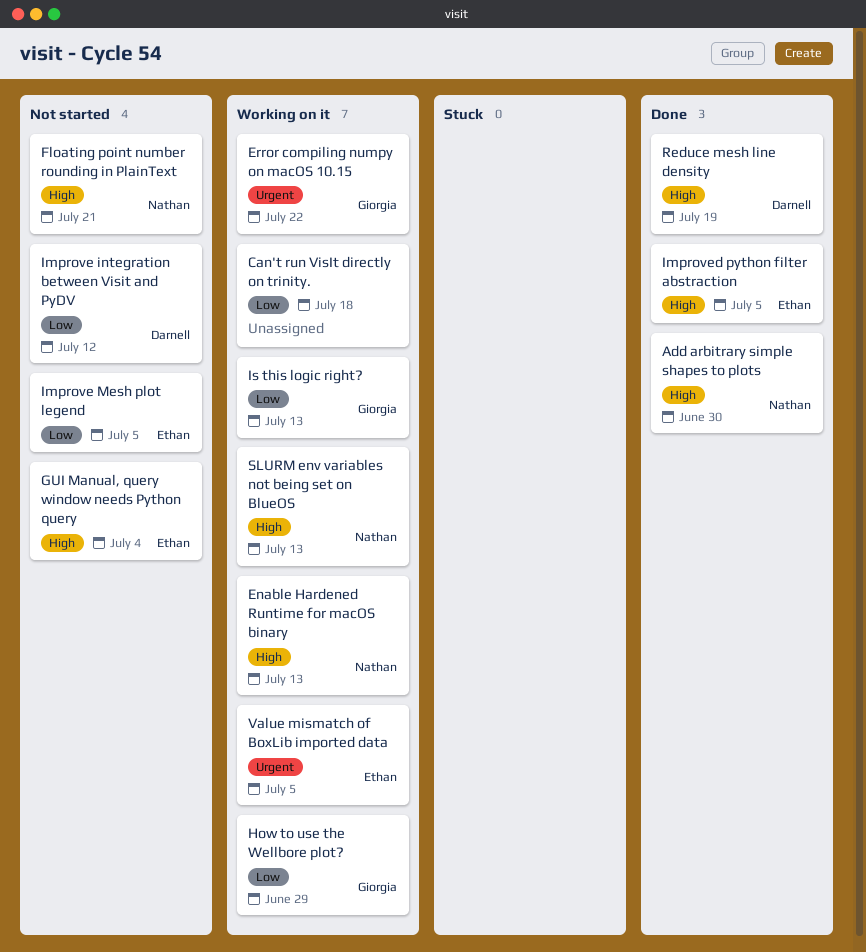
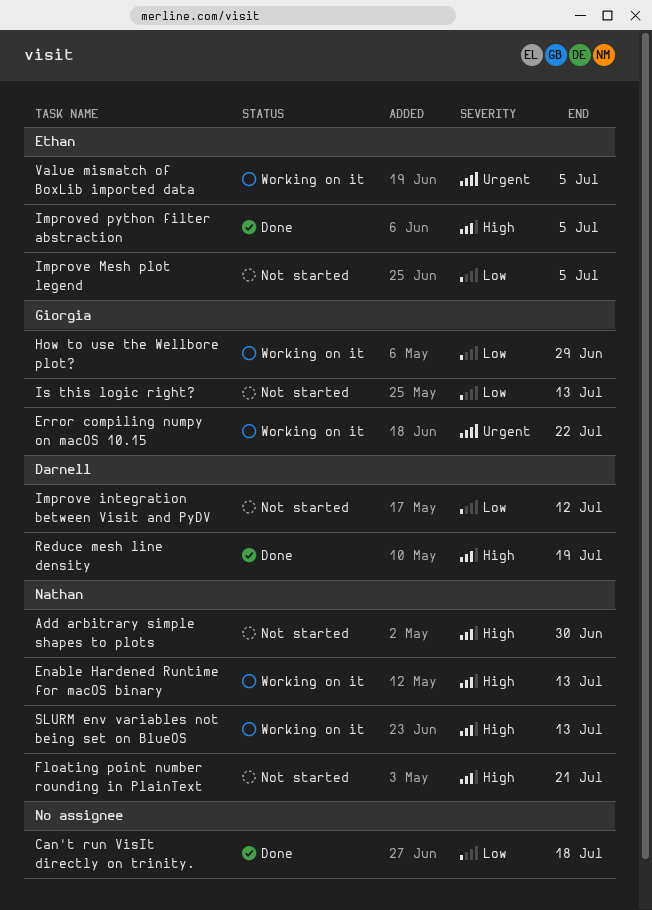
Add arbitrary simple shapes to plots, status: Done -> Not started
Can't run VisIt directly on trinity., status: Working on it -> Done
GUI Manual, query window needs Python query: present -> none
Is this logic right?, status: Working on it -> Not started

